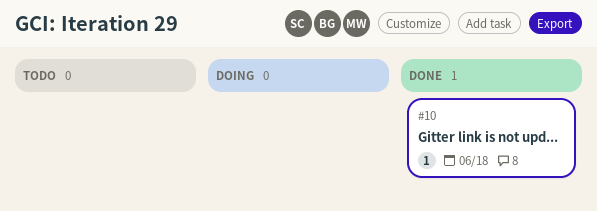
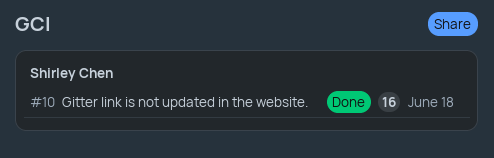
#10, estimate: 1 -> 16

